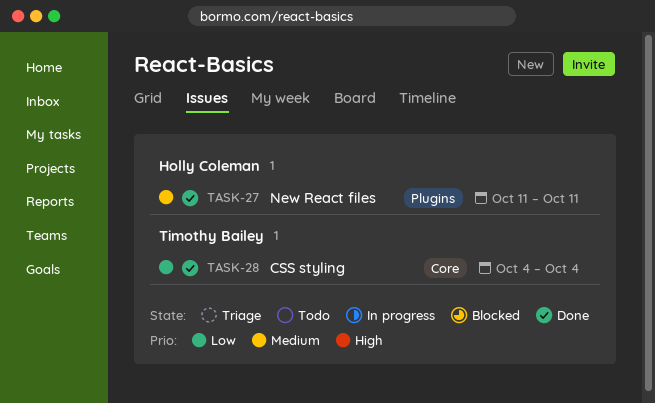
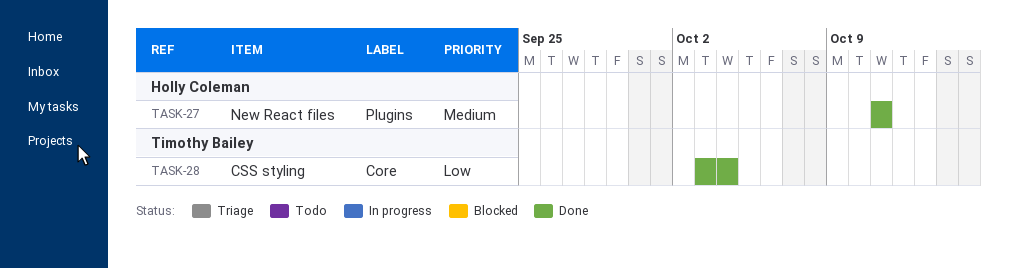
TASK-28, start: Oct 4 -> Oct 3

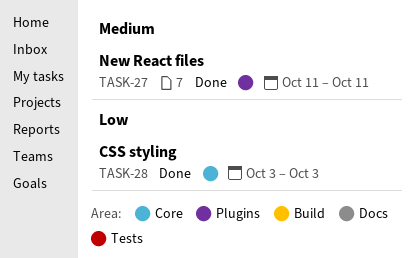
TASK-28, due: Oct 4 -> Oct 3

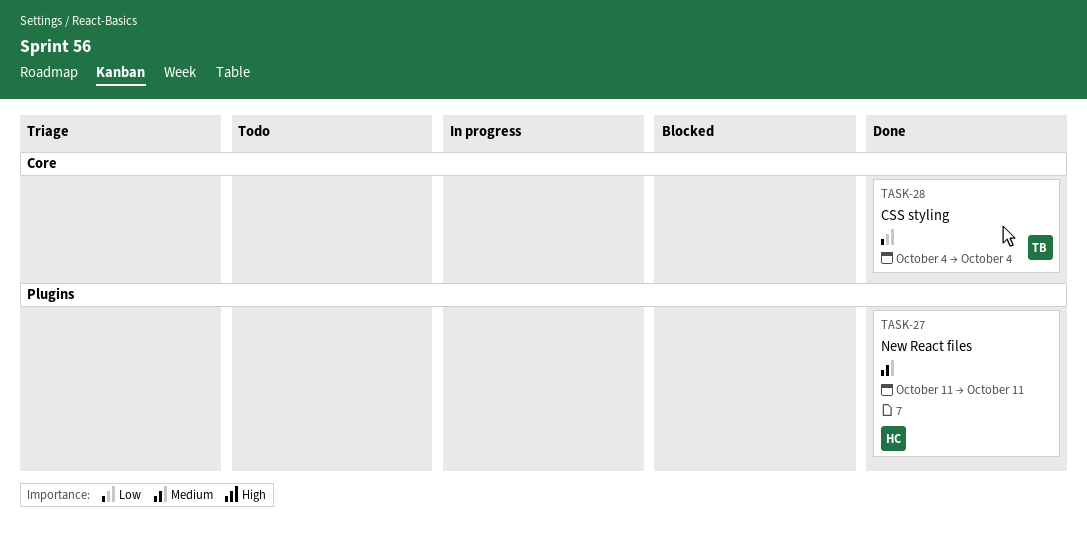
TASK-28, start: Oct 3 -> Oct 4
TASK-28, due: Oct 3 -> Oct 4

